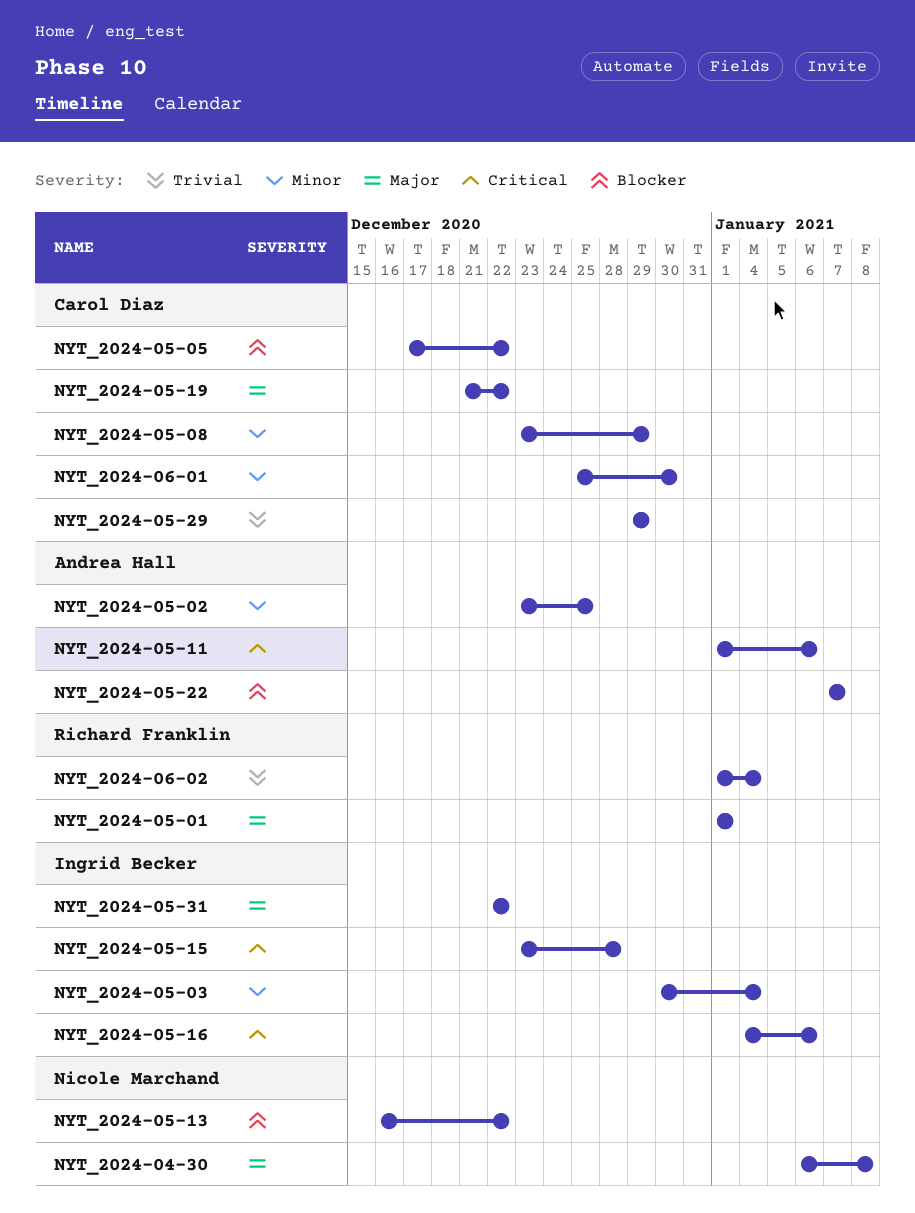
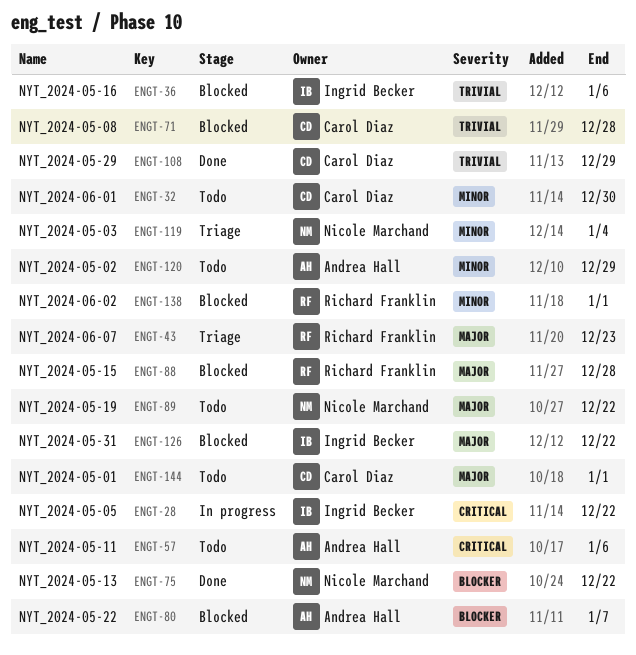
NYT_2024-04-30: present -> none
NYT_2024-05-01, owner: Richard Franklin -> Carol Diaz
NYT_2024-05-02, due: Dec 25 -> Dec 29
NYT_2024-05-03, owner: Ingrid Becker -> Nicole Marchand
NYT_2024-05-05, owner: Carol Diaz -> Ingrid Becker
NYT_2024-05-05, priority: Blocker -> Critical
NYT_2024-05-08, priority: Minor -> Trivial
NYT_2024-05-08, due: Dec 29 -> Dec 28
NYT_2024-05-15, owner: Ingrid Becker -> Richard Franklin
NYT_2024-05-15, priority: Critical -> Major
NYT_2024-05-16, priority: Critical -> Trivial
NYT_2024-05-19, owner: Carol Diaz -> Nicole Marchand
NYT_2024-06-02, priority: Trivial -> Minor
NYT_2024-06-02, due: Jan 4 -> Jan 1
NYT_2024-06-07: none -> present

